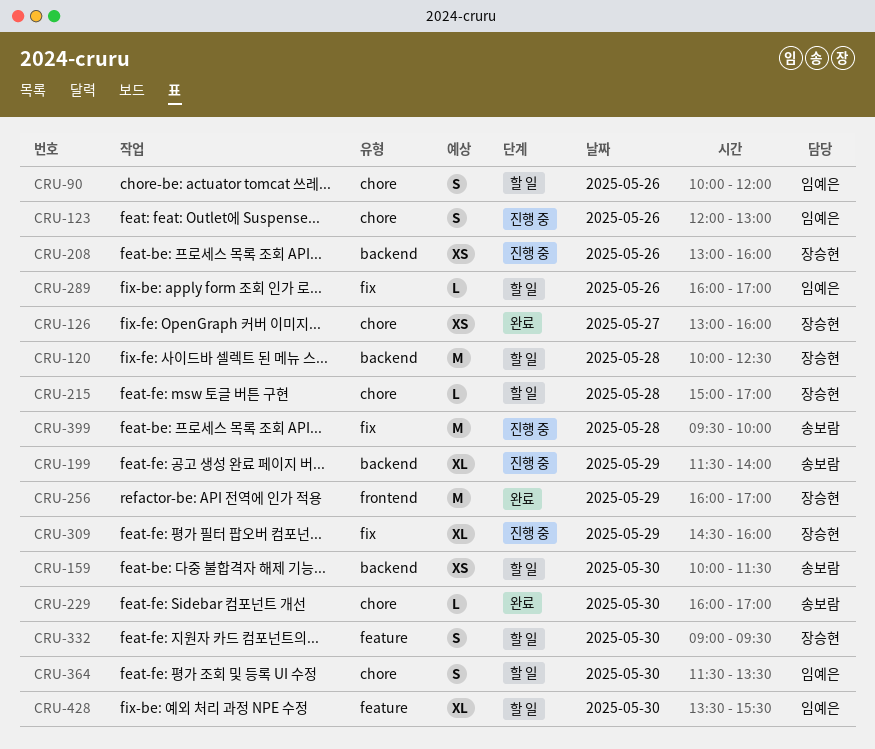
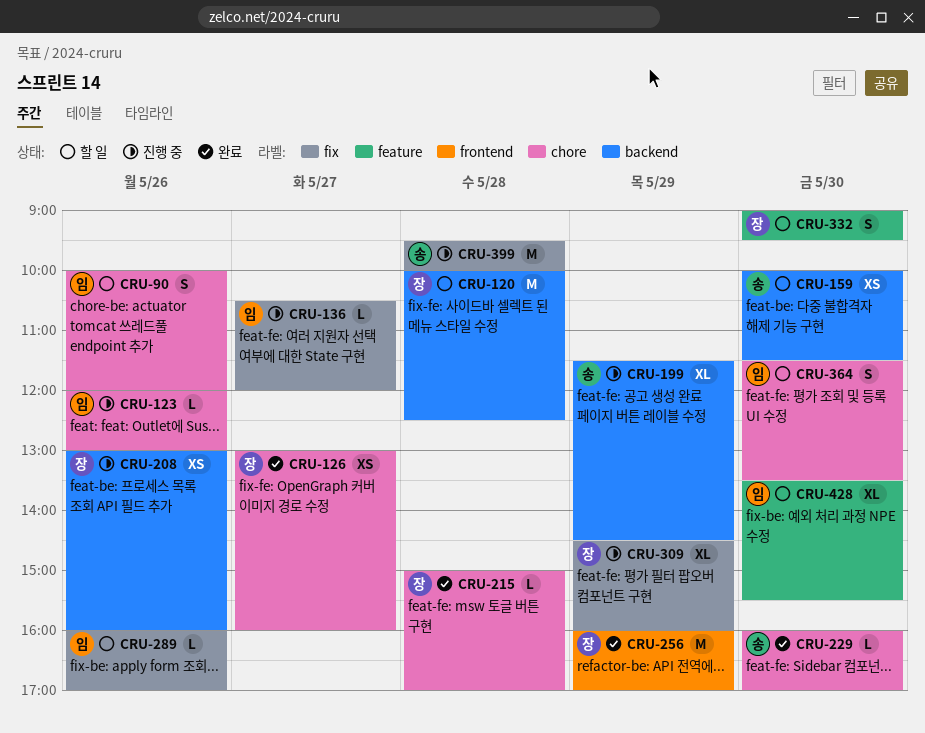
CRU-123, estimate: S -> L
CRU-136: none -> present
CRU-199, ends: 14:00 -> 14:30
CRU-215, status: 할 일 -> 완료

